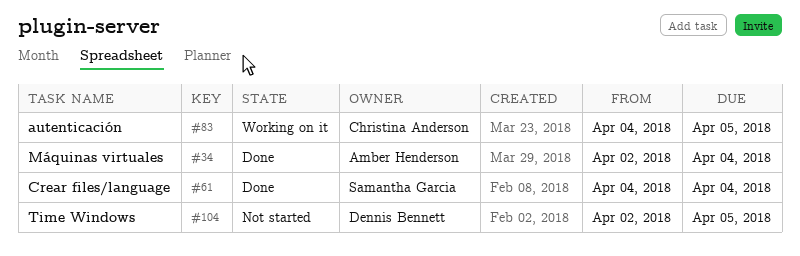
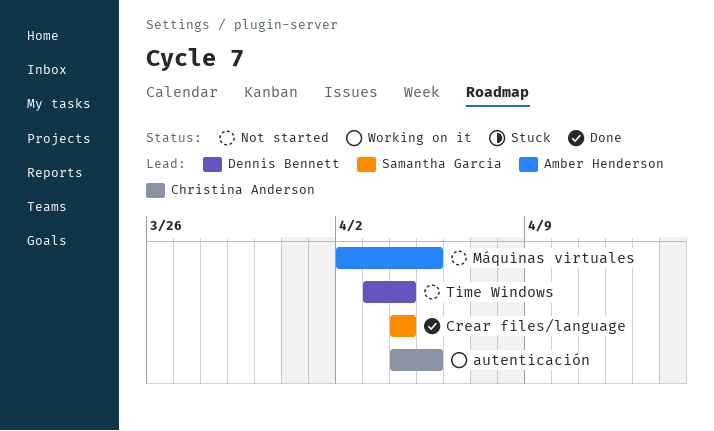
Máquinas virtuales, status: Done -> Not started
Máquinas virtuales, due: Apr 4 -> Apr 5
Time Windows, start: Apr 2 -> Apr 3
Time Windows, due: Apr 5 -> Apr 4

